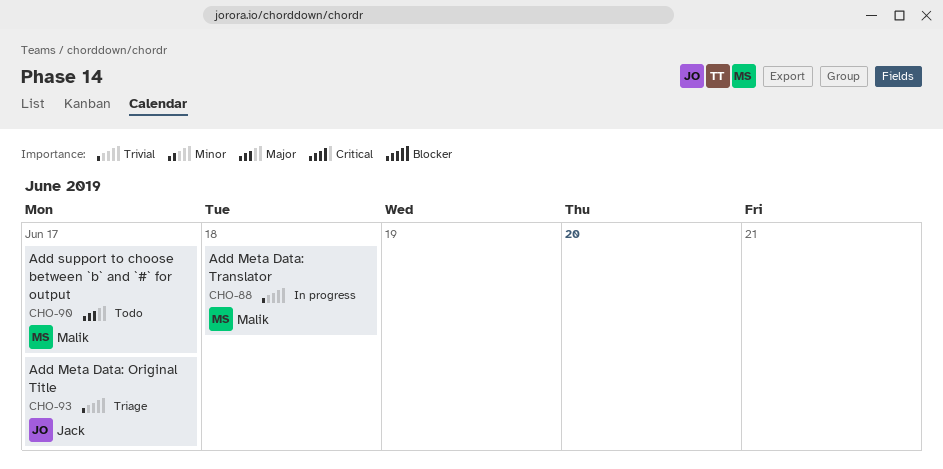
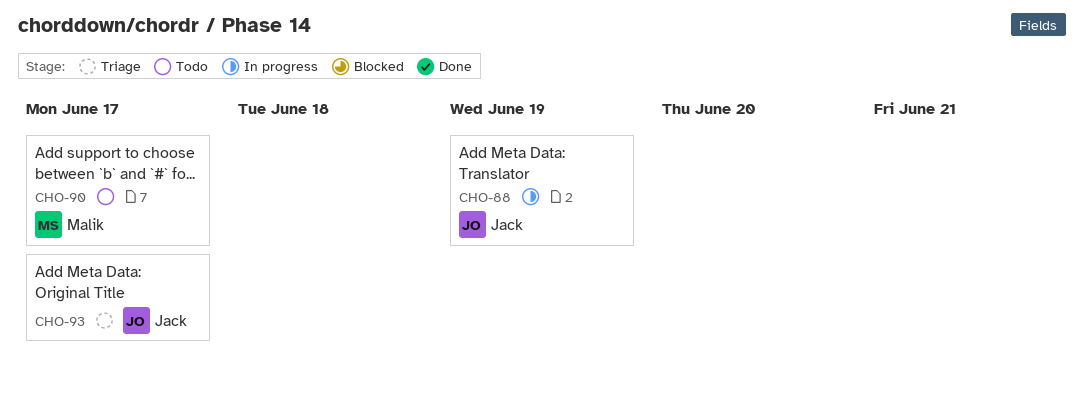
CHO-88, owner: Malik -> Jack
CHO-88, due: Jun 18 -> Jun 19

